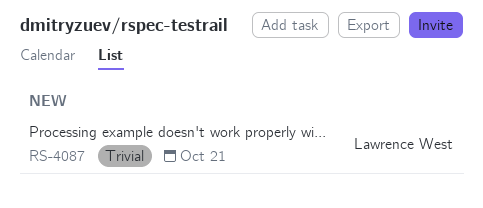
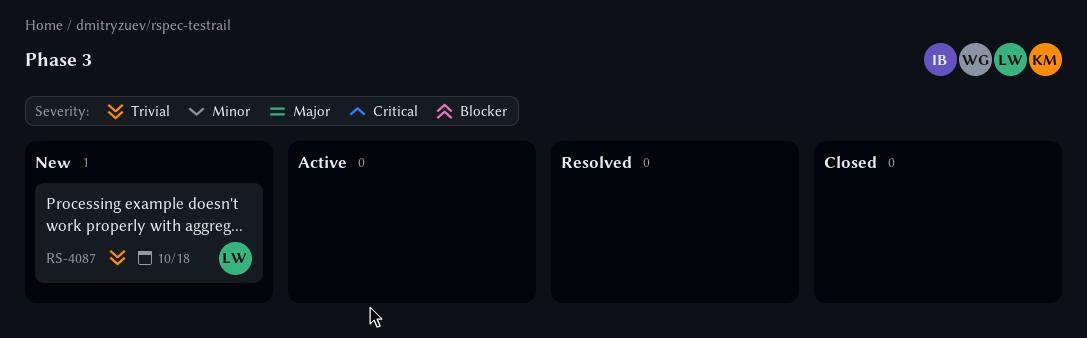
RS-4087, due: Oct 21 -> Oct 18

